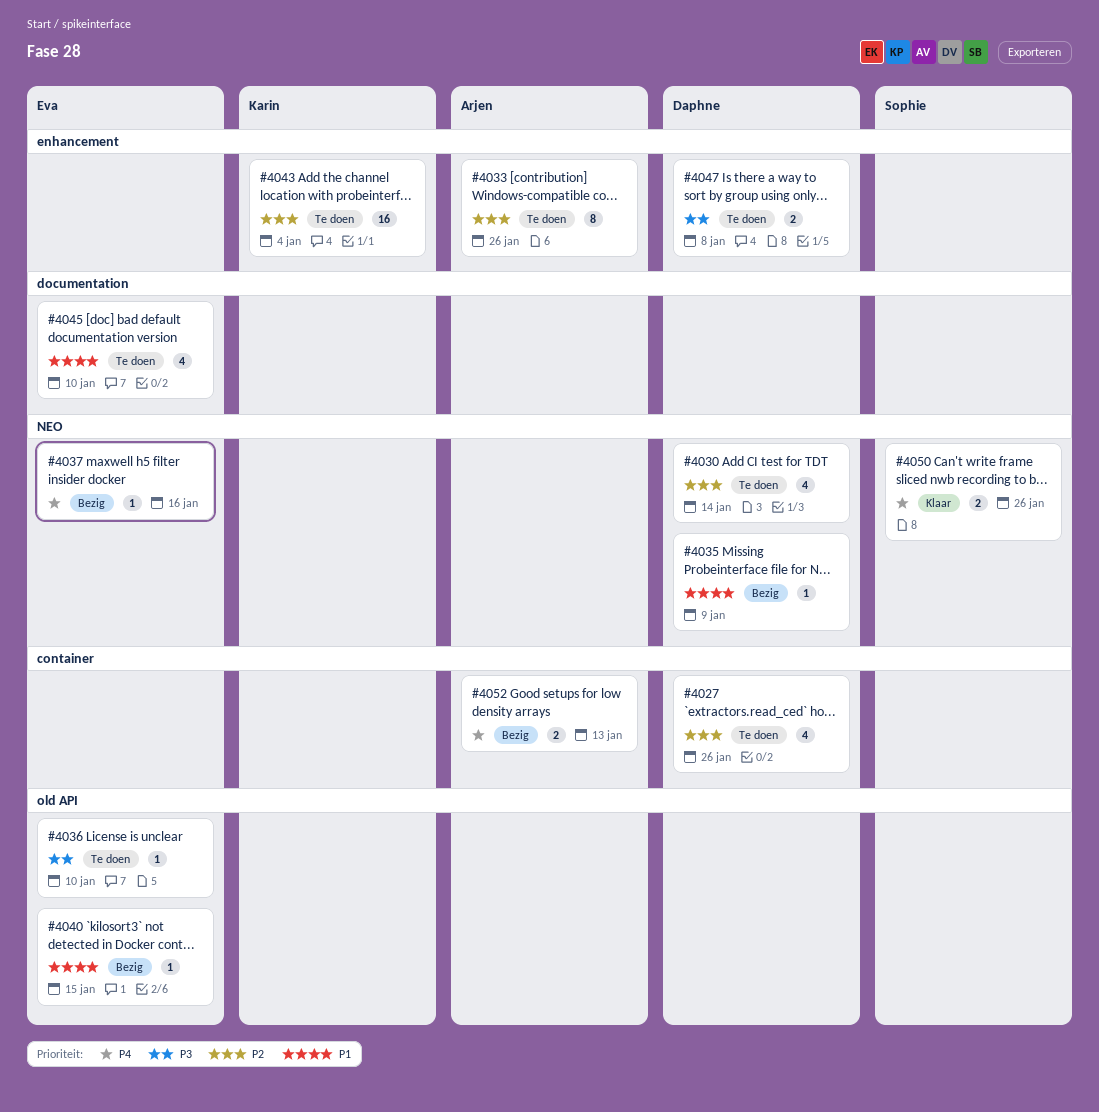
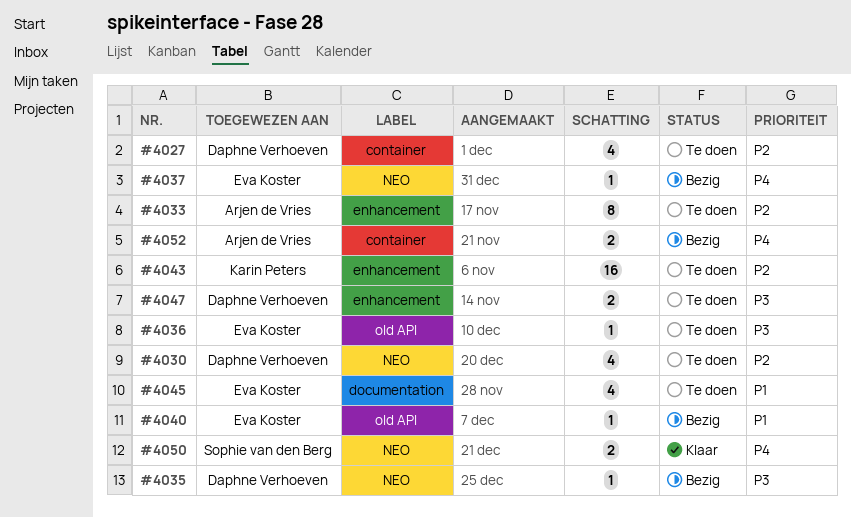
#4035, priority: P1 -> P3

